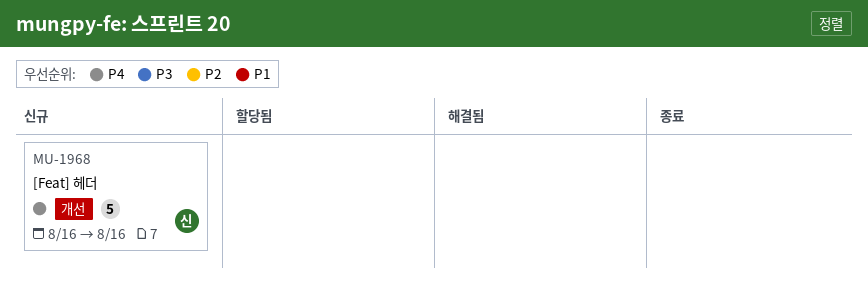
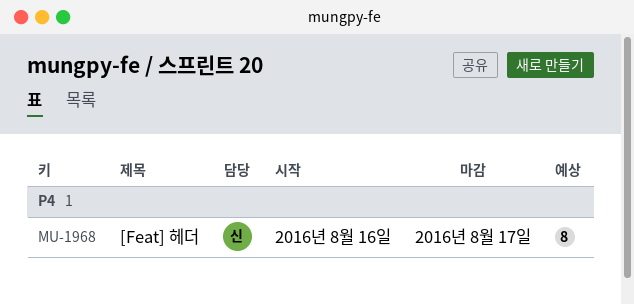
MU-1968, estimate: 5 -> 8
MU-1968, due: Aug 16 -> Aug 17

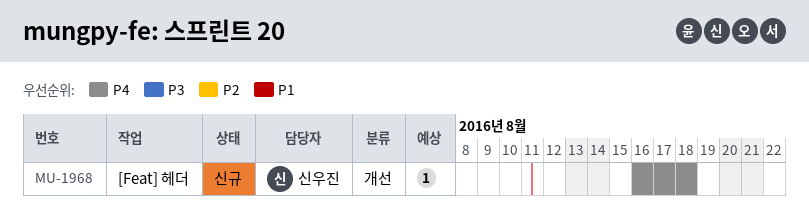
MU-1968, estimate: 8 -> 1
MU-1968, due: Aug 17 -> Aug 18

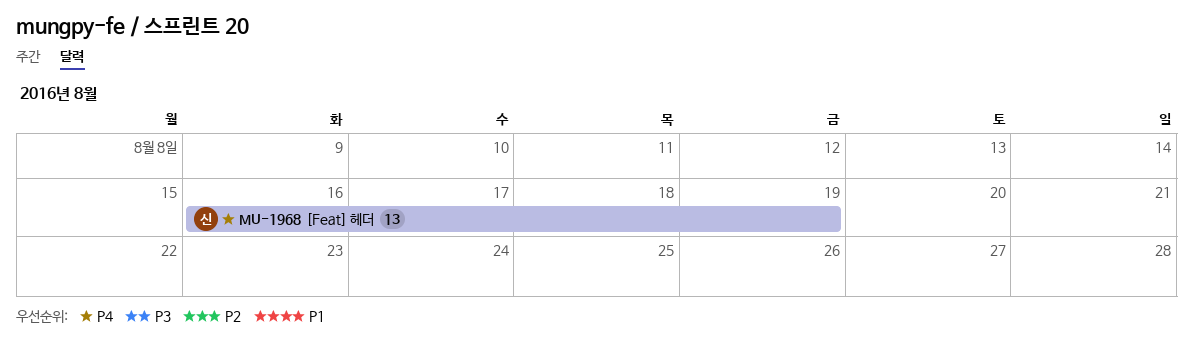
MU-1968, estimate: 1 -> 13
MU-1968, due: Aug 18 -> Aug 19

